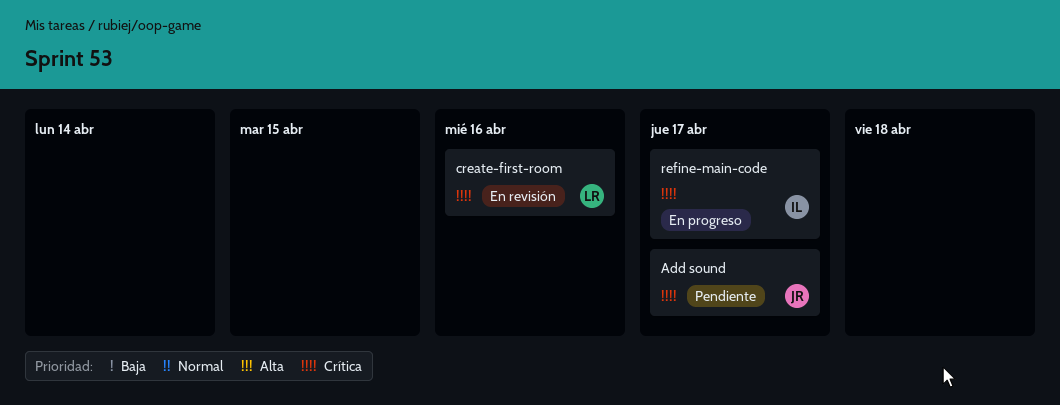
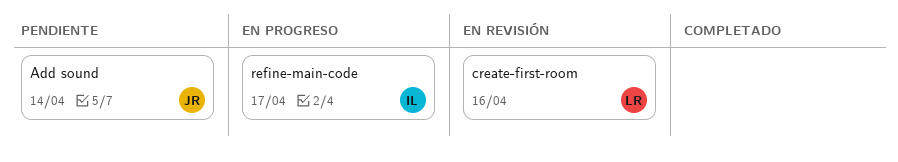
Add sound, due: Apr 17 -> Apr 14

